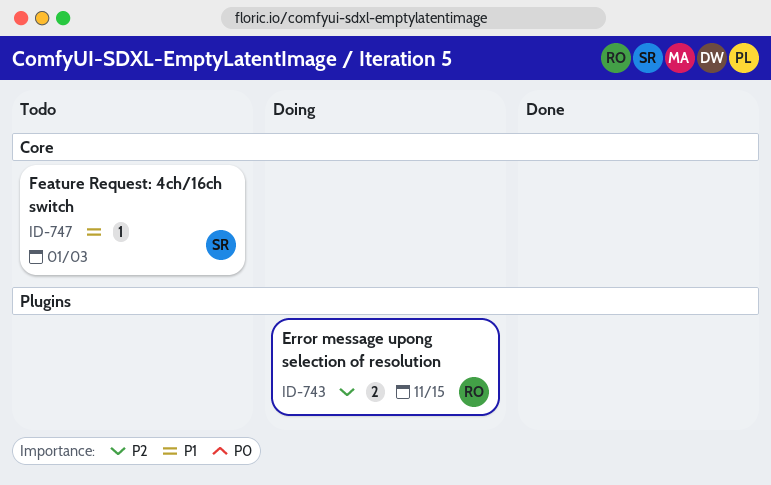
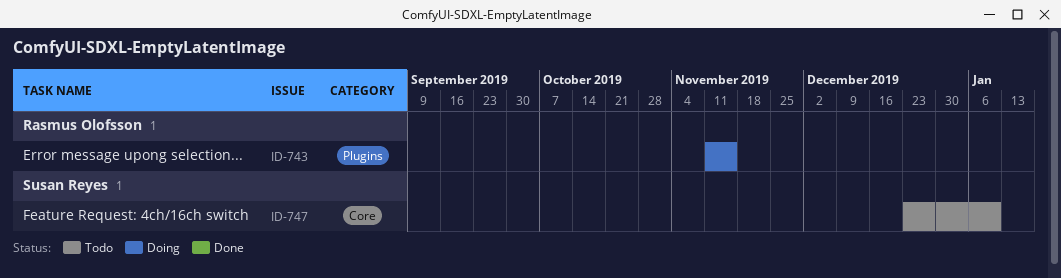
ID-747, due: Jan 3 -> Jan 10

